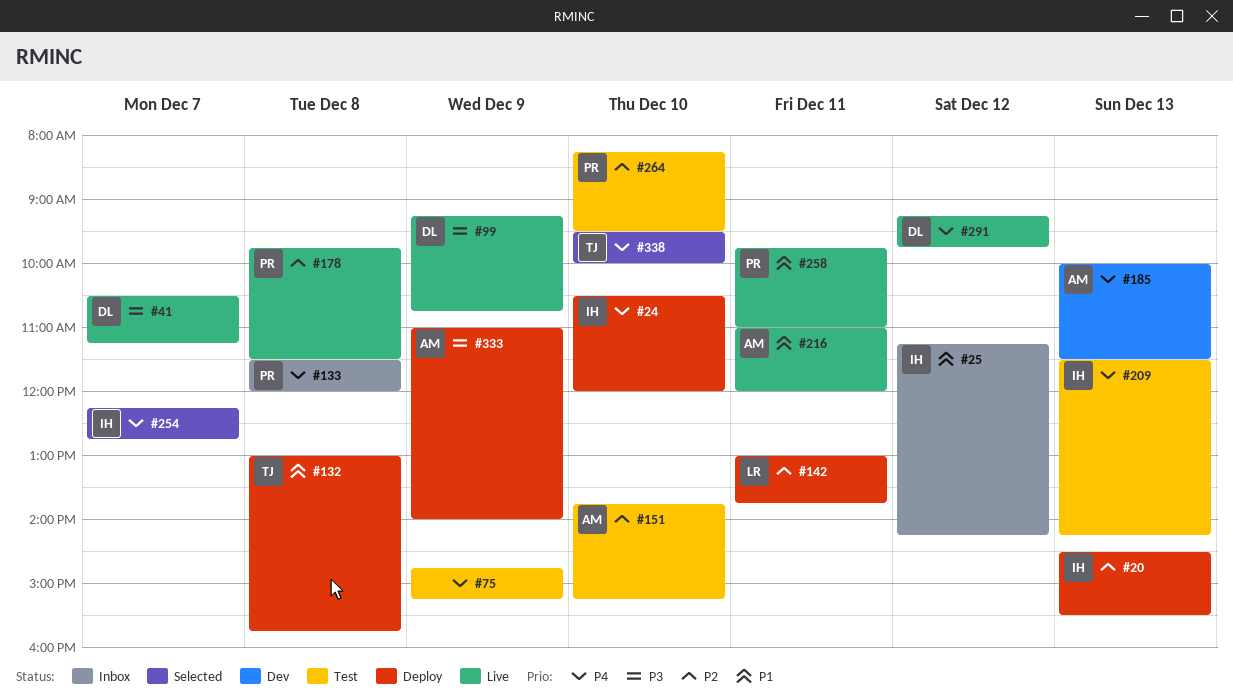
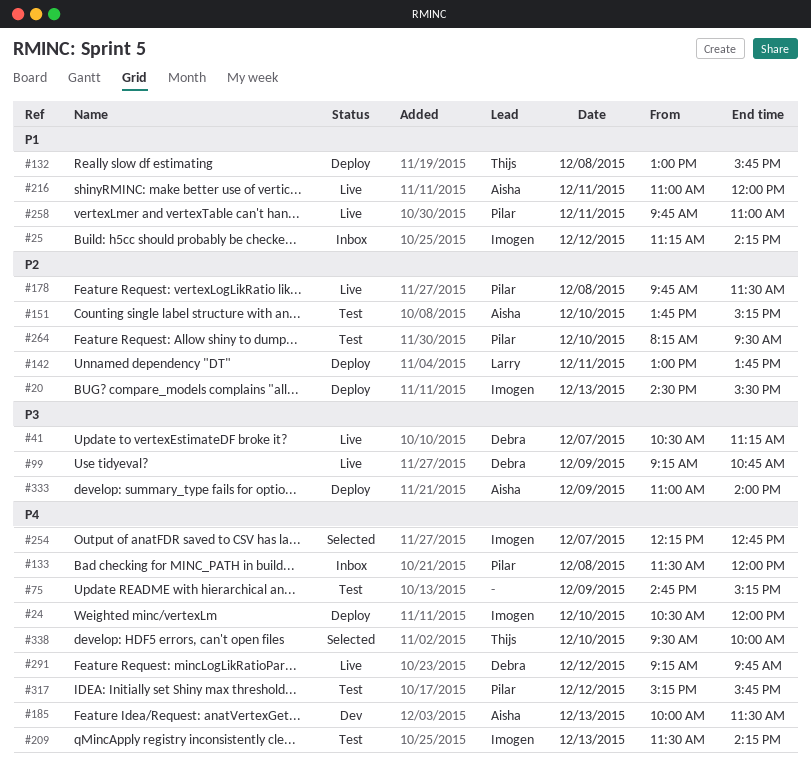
#317: none -> present

